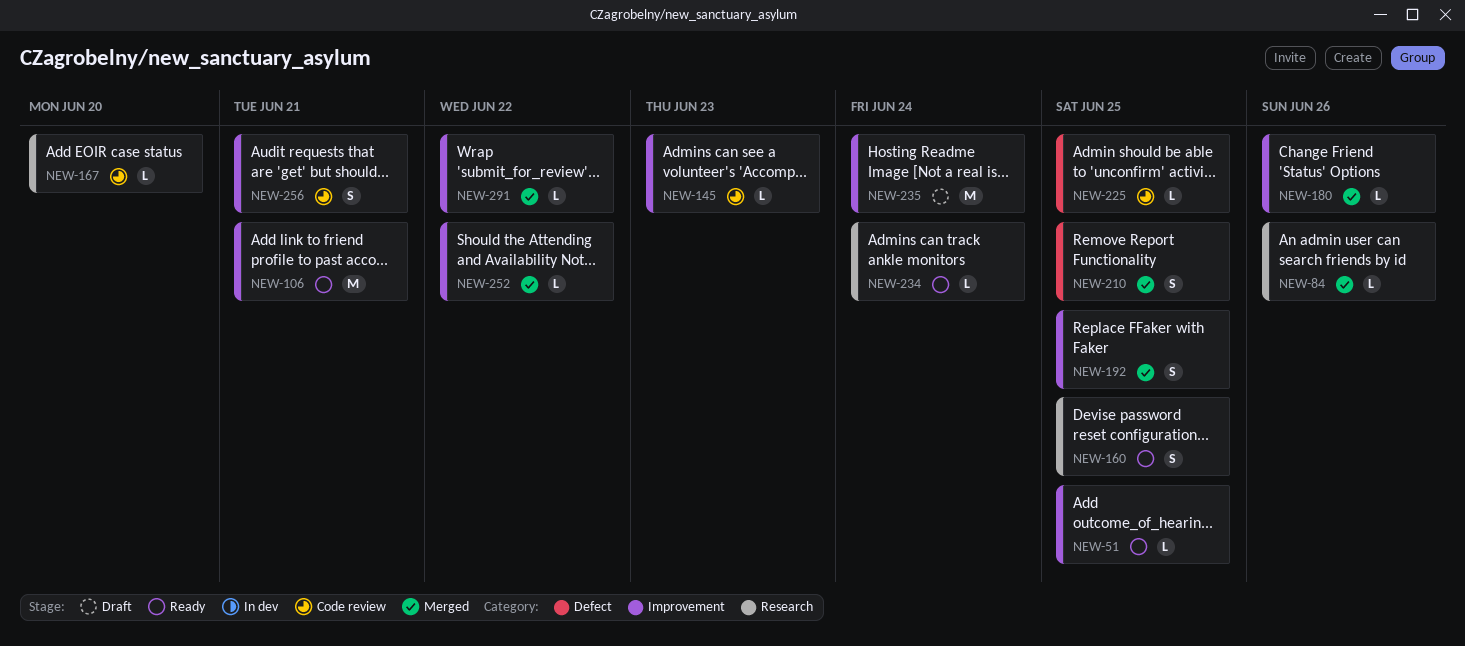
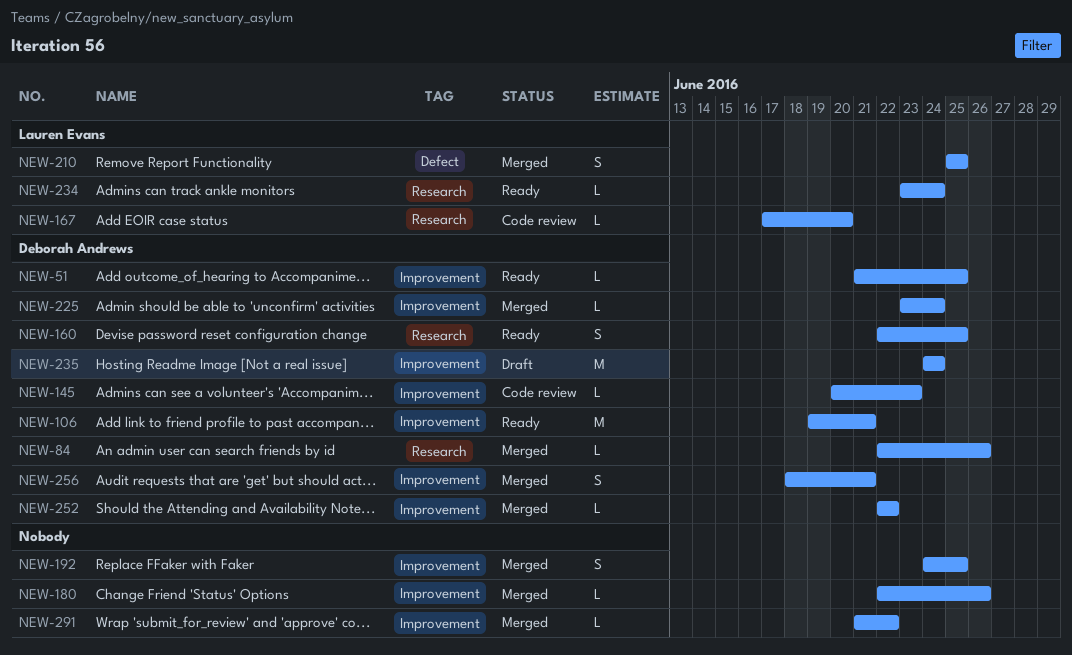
NEW-225, status: Code review -> Merged
NEW-225, label: Defect -> Improvement
NEW-225, due: Jun 25 -> Jun 24
NEW-256, status: Code review -> Merged

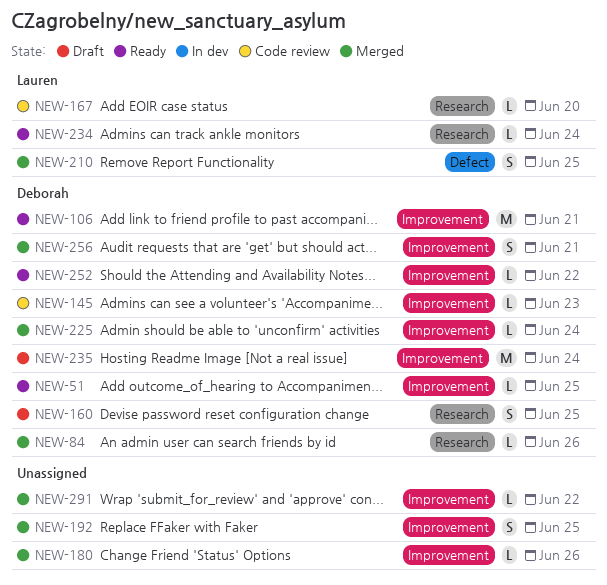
NEW-160, status: Ready -> Draft
NEW-252, status: Merged -> Ready

